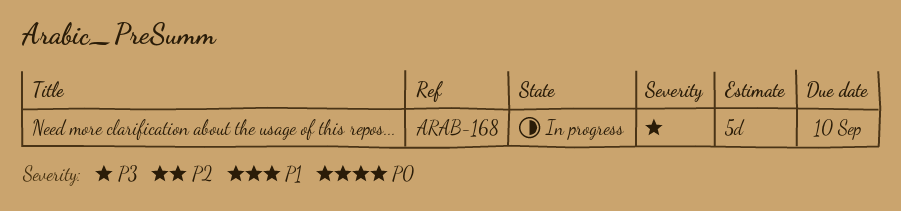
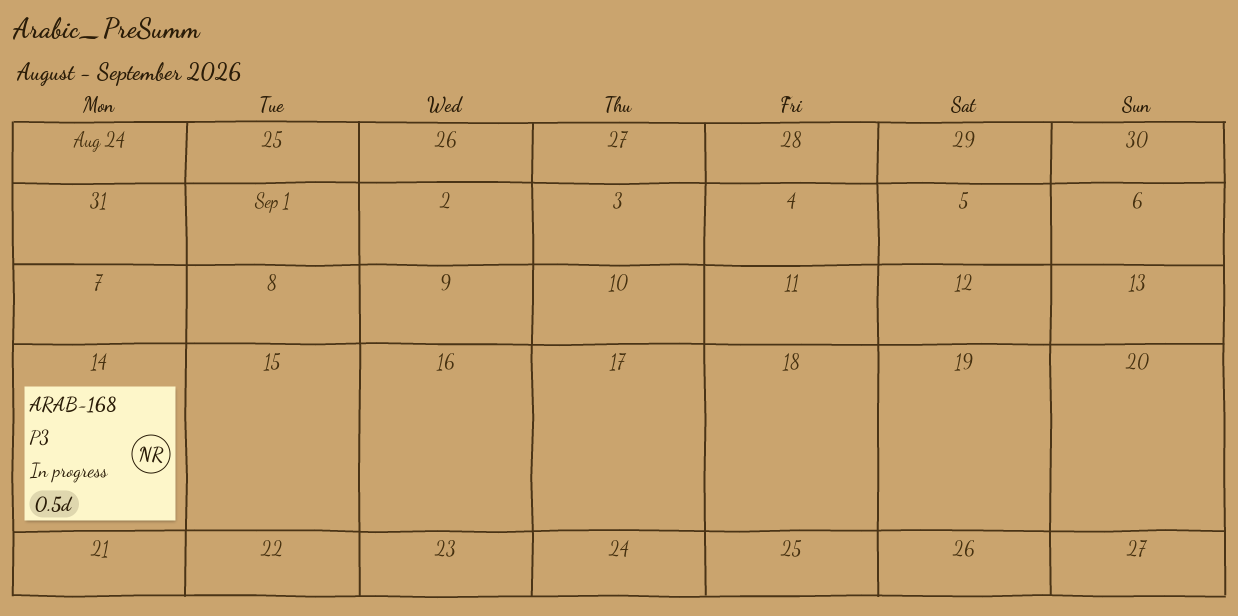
ARAB-168, estimate: 5d -> 0.5d
ARAB-168, due: Sep 10 -> Sep 14

